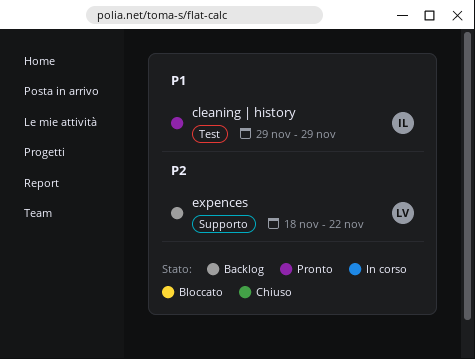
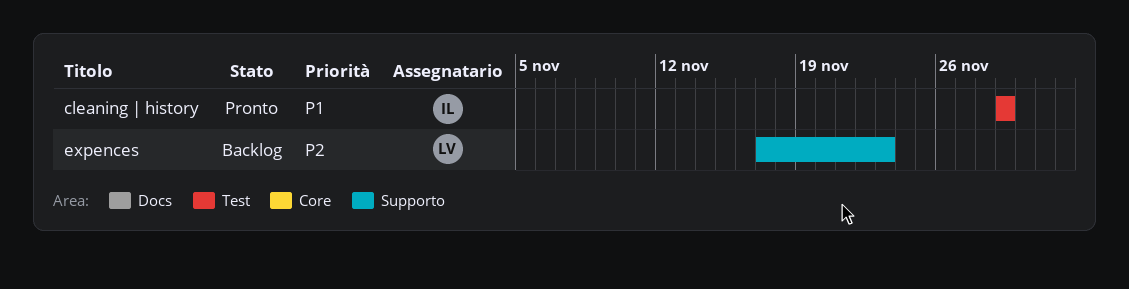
expences, start: Nov 18 -> Nov 17
expences, due: Nov 22 -> Nov 23

